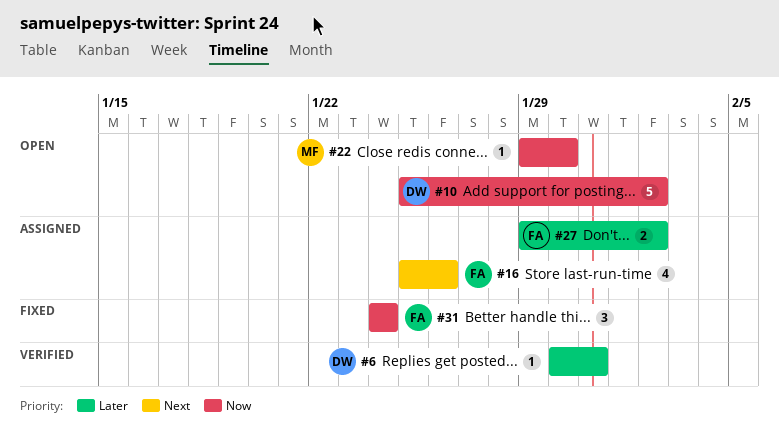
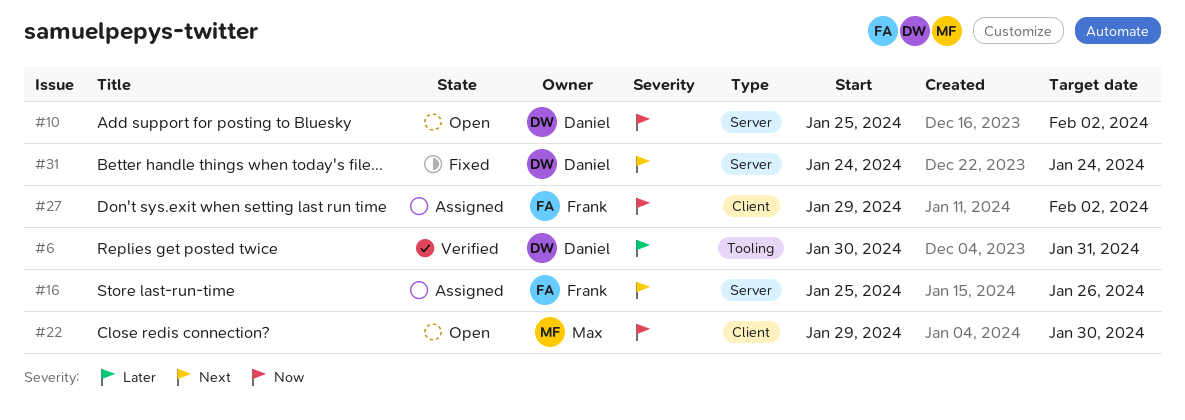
#27, priority: Later -> Now
#31, owner: Frank -> Daniel
#31, priority: Now -> Next

